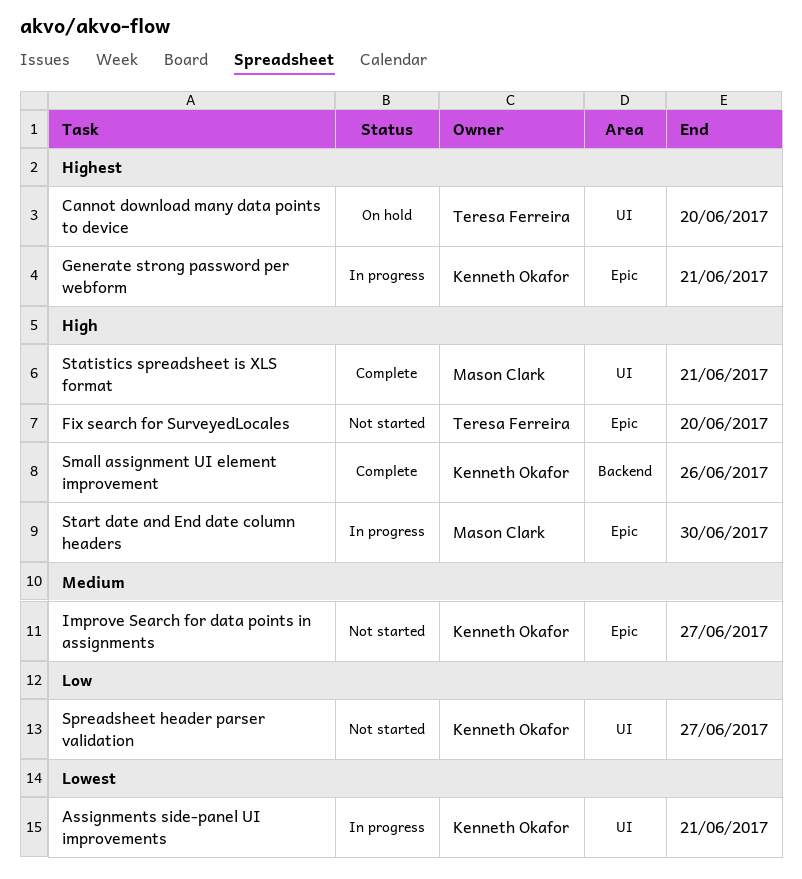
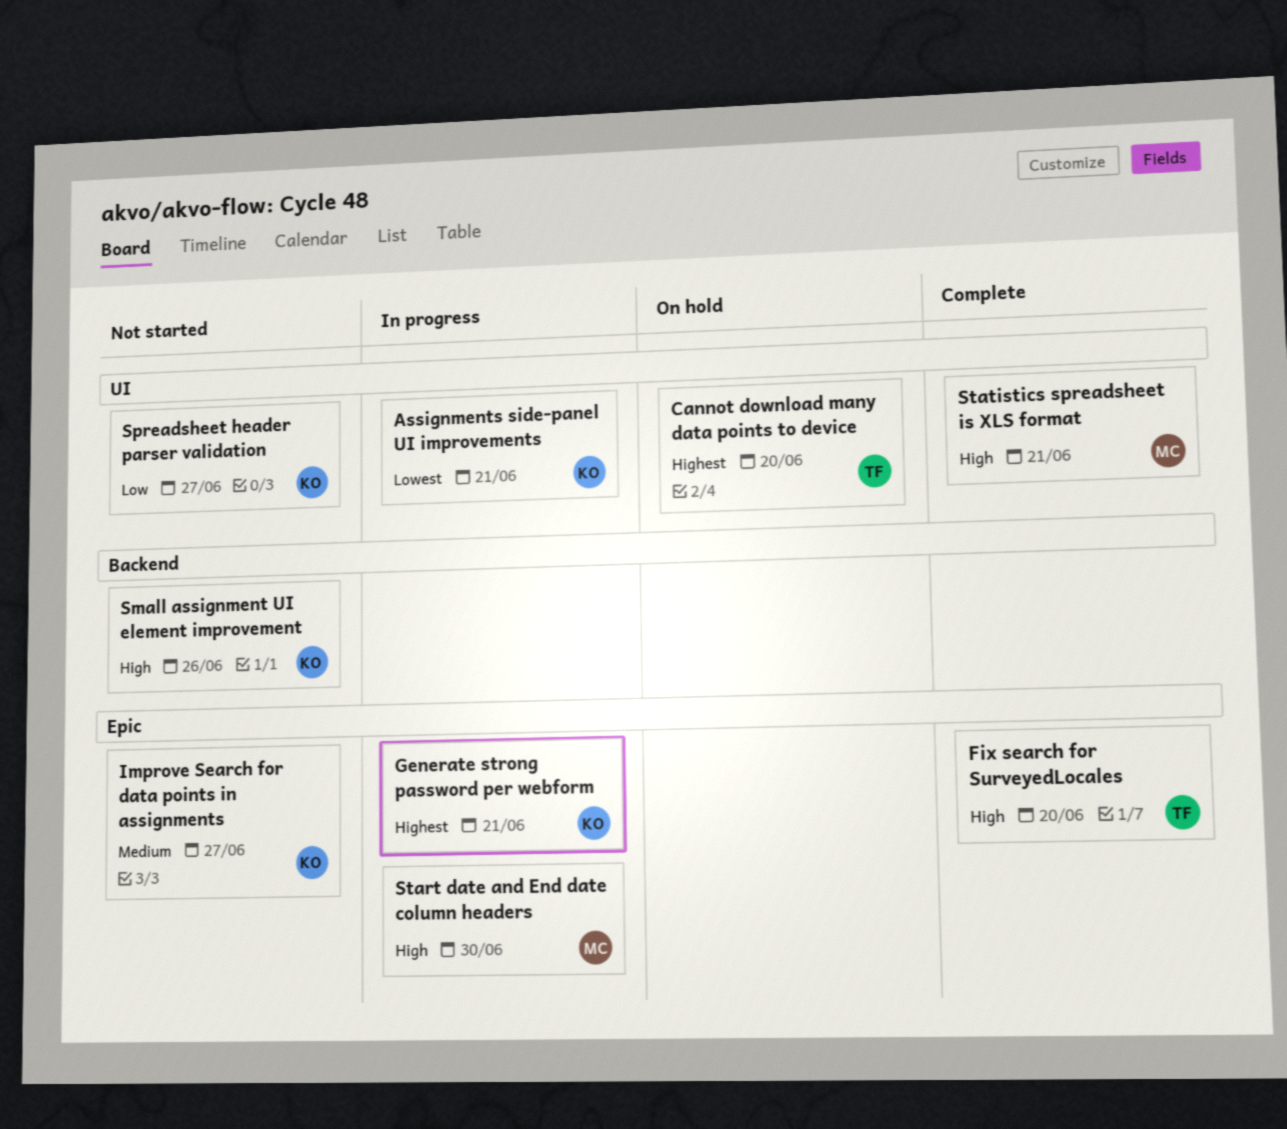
Fix search for SurveyedLocales, status: Not started -> Complete
Small assignment UI element improvement, status: Complete -> Not started

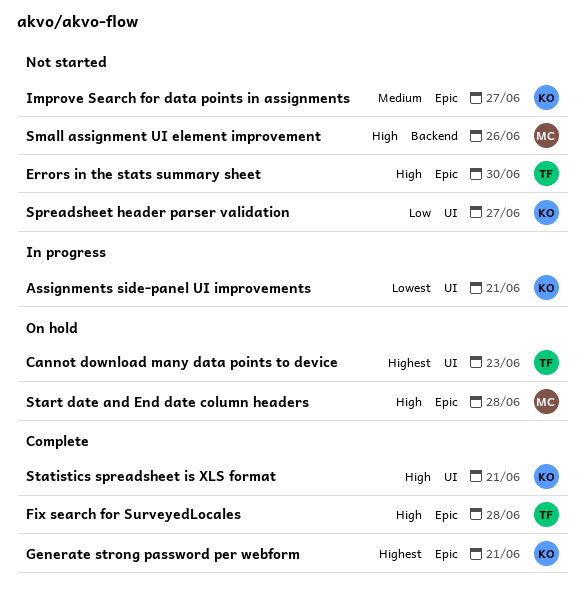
Cannot download many data points to device, due: Jun 20 -> Jun 23
Errors in the stats summary sheet: none -> present
Fix search for SurveyedLocales, due: Jun 20 -> Jun 28
Generate strong password per webform, status: In progress -> Complete
Small assignment UI element improvement, owner: KO -> MC
Start date and End date column headers, status: In progress -> On hold
Start date and End date column headers, due: Jun 30 -> Jun 28
Statistics spreadsheet is XLS format, owner: MC -> KO

